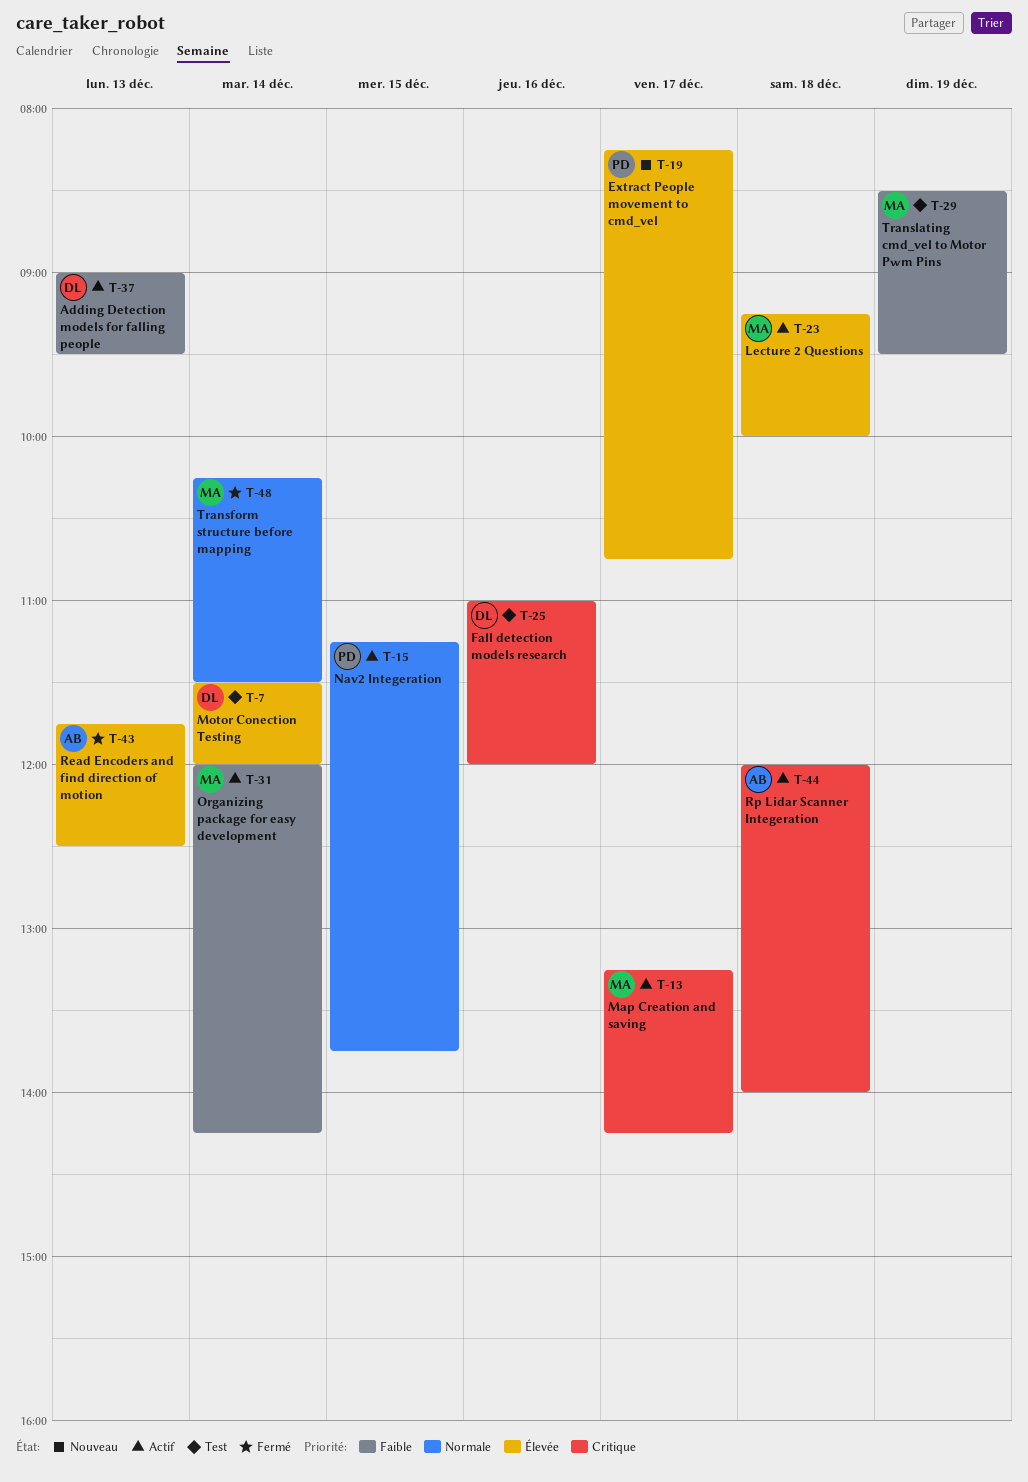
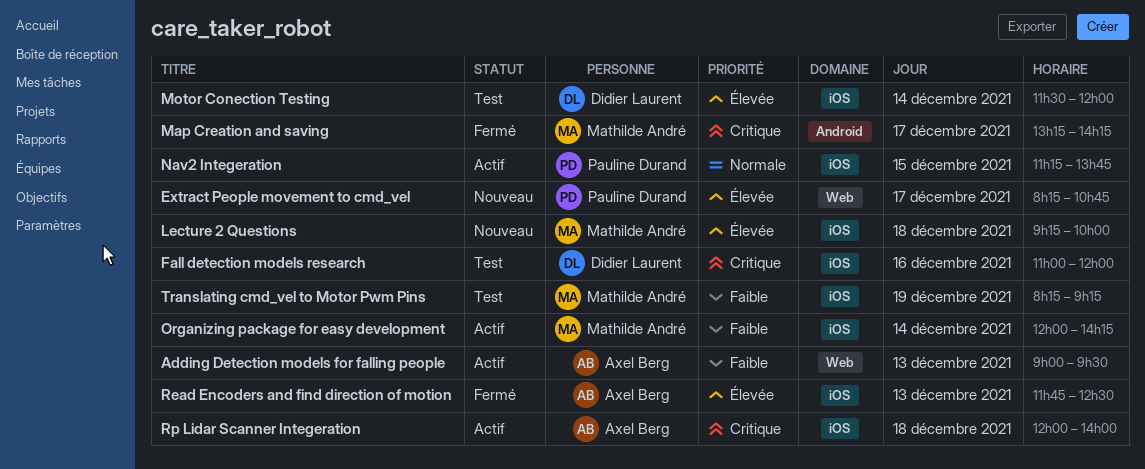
Adding Detection models for falling people, owner: Didier Laurent -> Axel Berg
Lecture 2 Questions, status: Actif -> Nouveau
Map Creation and saving, status: Actif -> Fermé
Transform structure before mapping: present -> none
Translating cmd_vel to Motor Pwm Pins, begins: 08:30 -> 08:15
Translating cmd_vel to Motor Pwm Pins, ends: 09:30 -> 09:15

